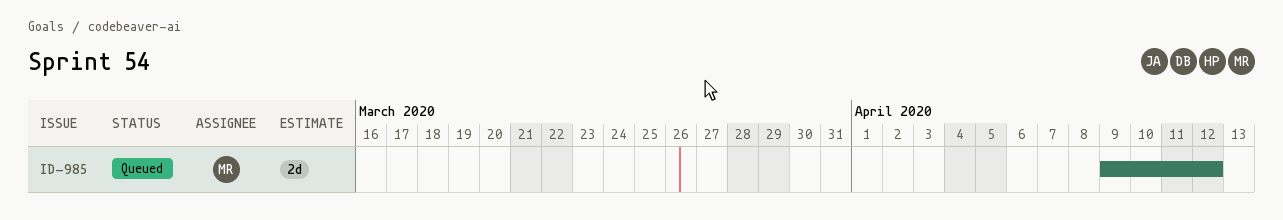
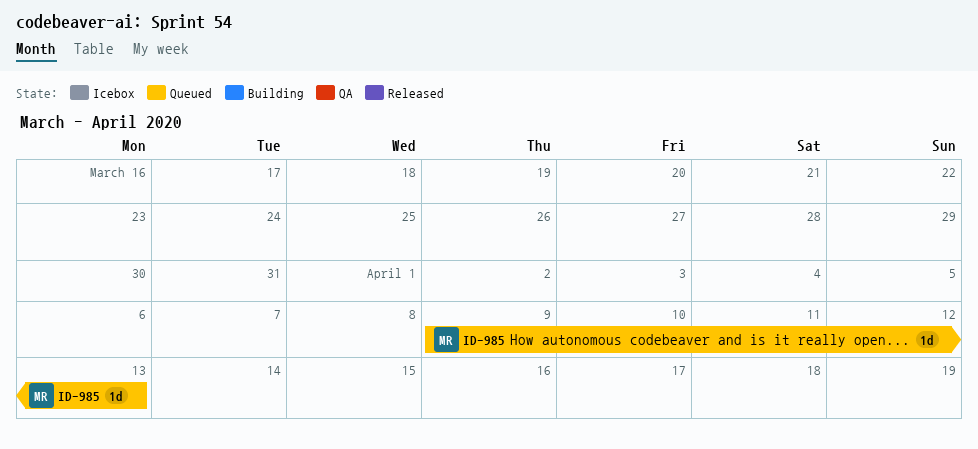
ID-985, estimate: 2d -> 1d
ID-985, due: Apr 12 -> Apr 13

